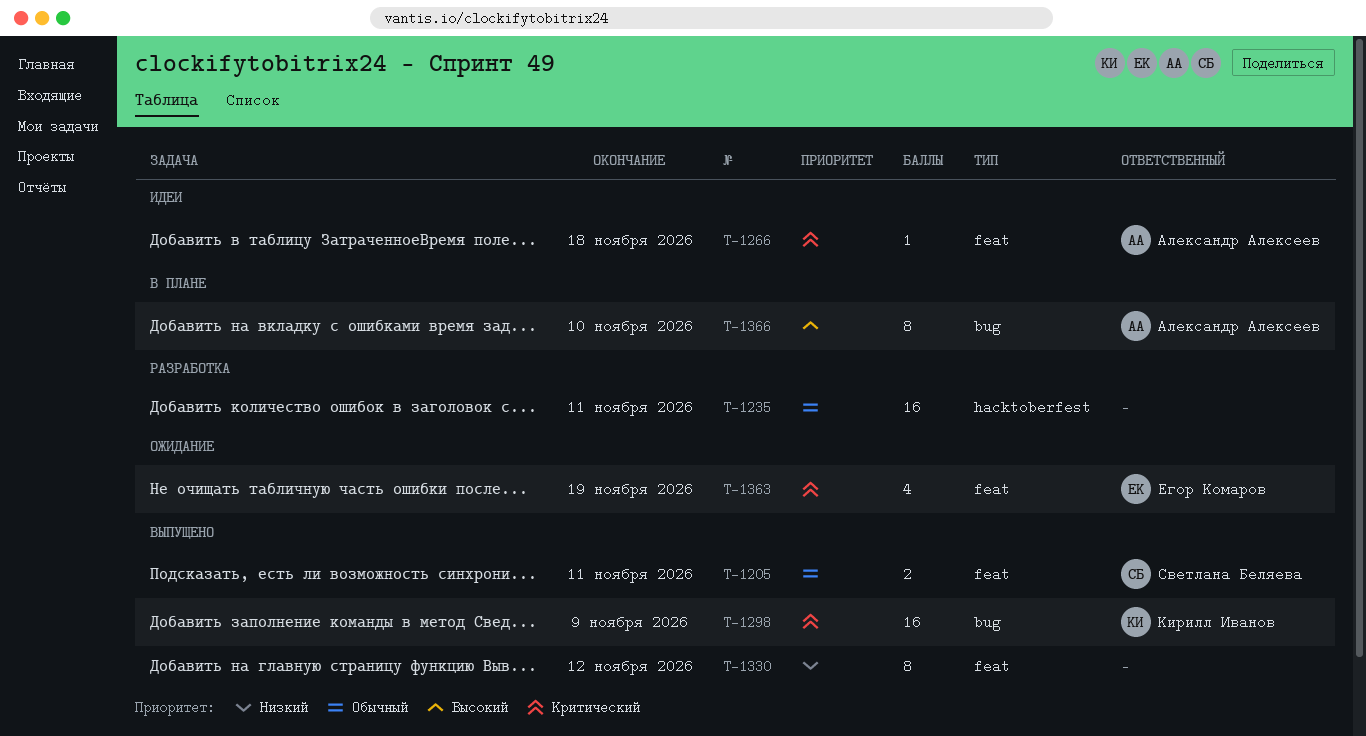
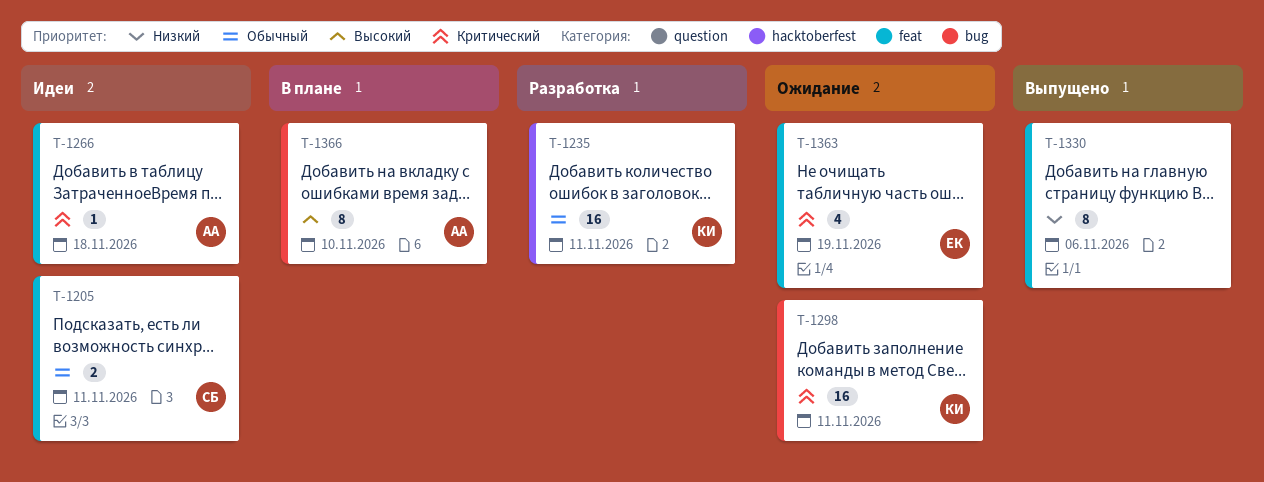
T-1205, status: Выпущено -> Идеи
T-1235, owner: none -> Кирилл Иванов
T-1298, status: Выпущено -> Ожидание
T-1298, due: Nov 9 -> Nov 11
T-1330, due: Nov 12 -> Nov 6

